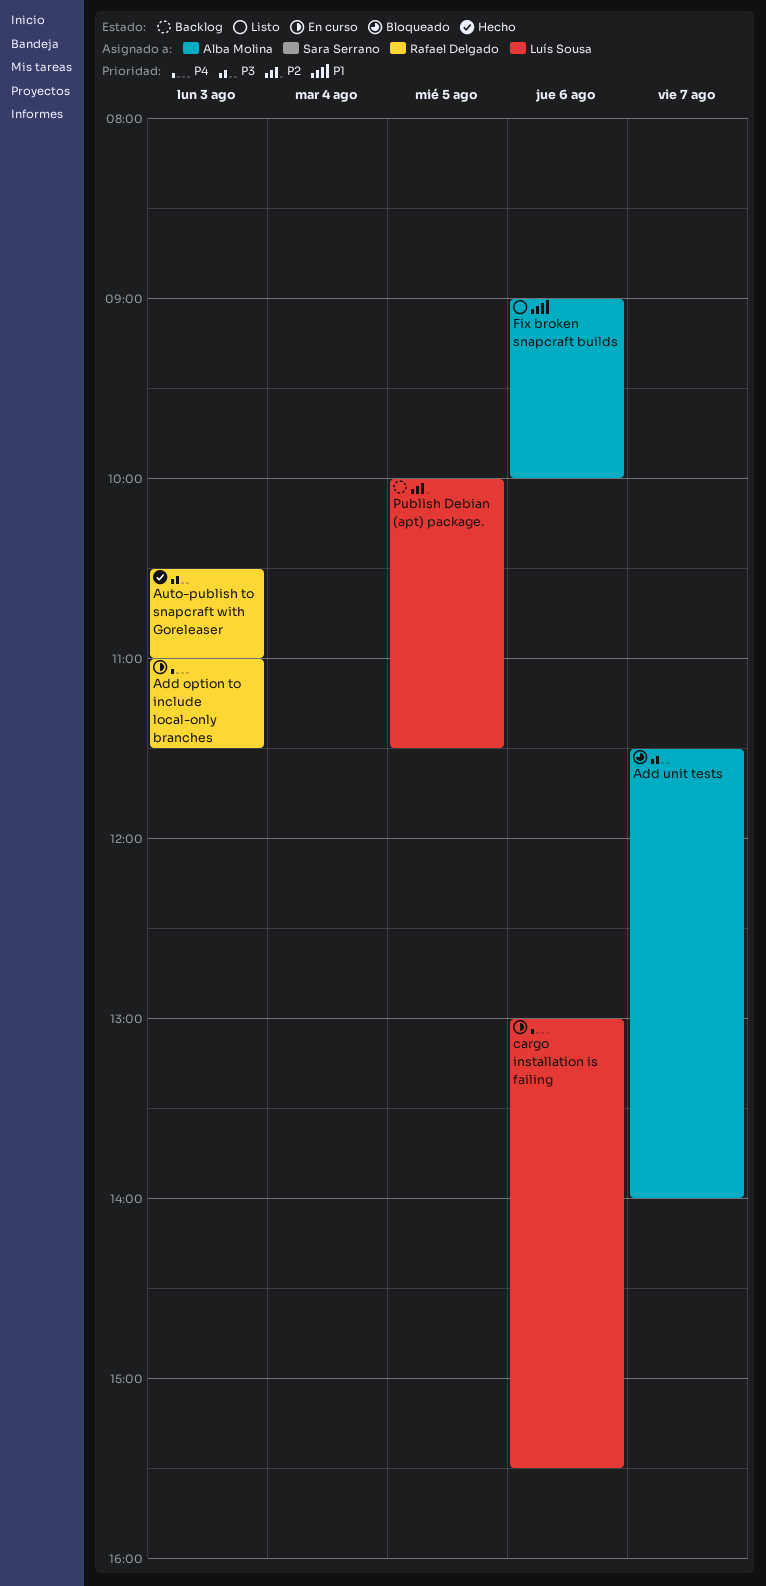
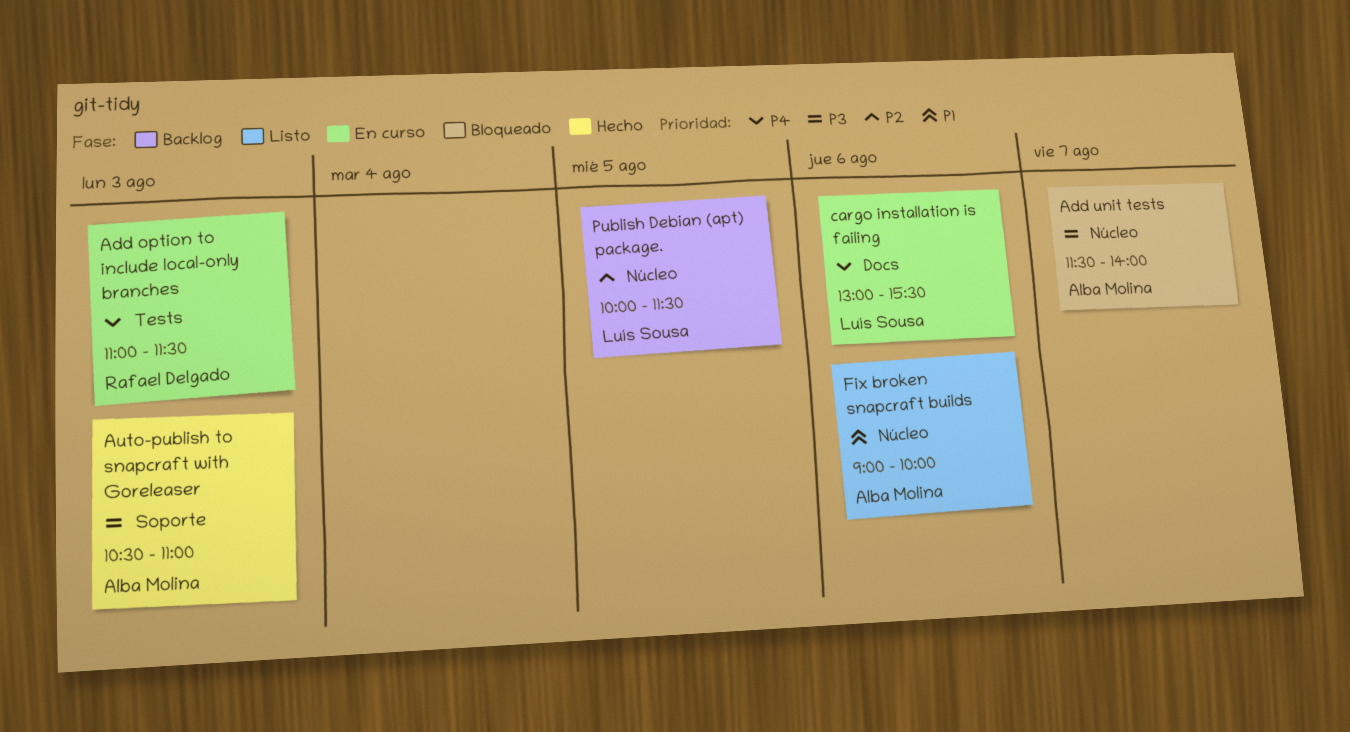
Auto-publish to snapcraft with Goreleaser, owner: Rafael Delgado -> Alba Molina

